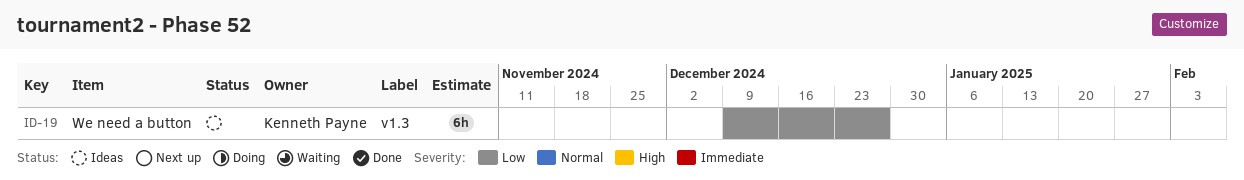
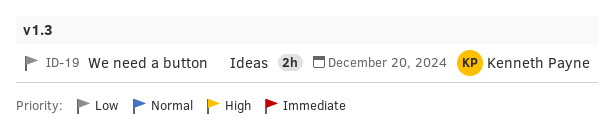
ID-19, estimate: 6h -> 2h
ID-19, due: Dec 27 -> Dec 20

